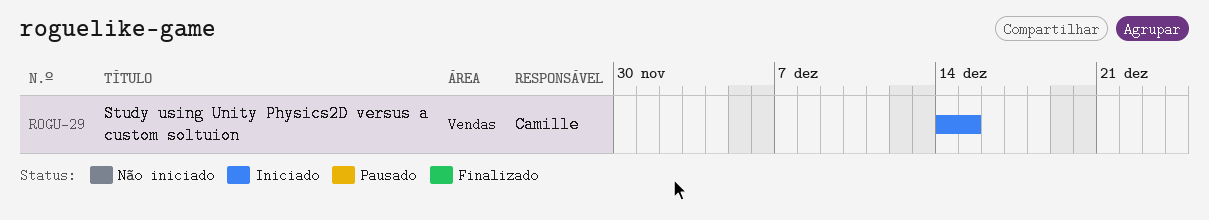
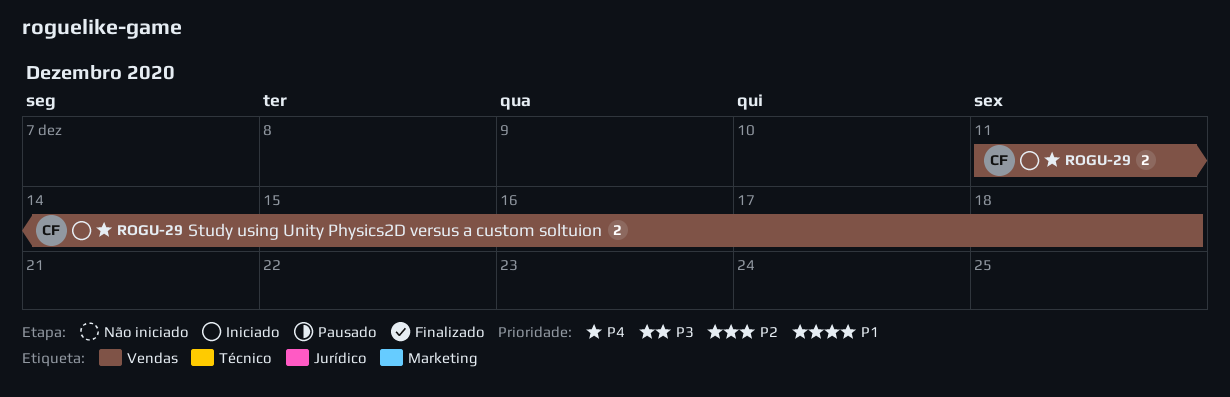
ROGU-29, start: Dec 14 -> Dec 11
ROGU-29, due: Dec 15 -> Dec 18

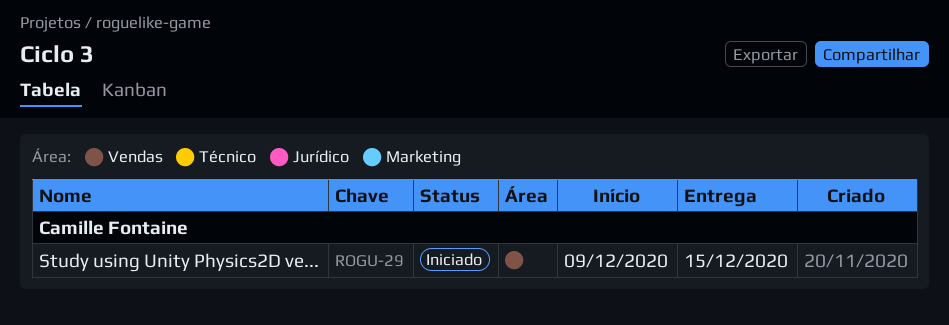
ROGU-29, start: Dec 11 -> Dec 9
ROGU-29, due: Dec 18 -> Dec 15

